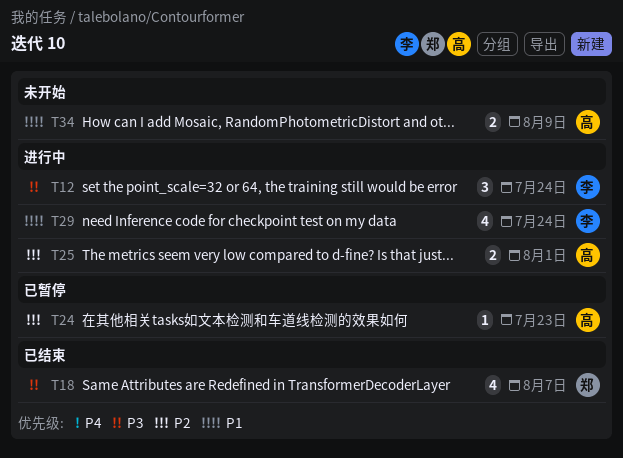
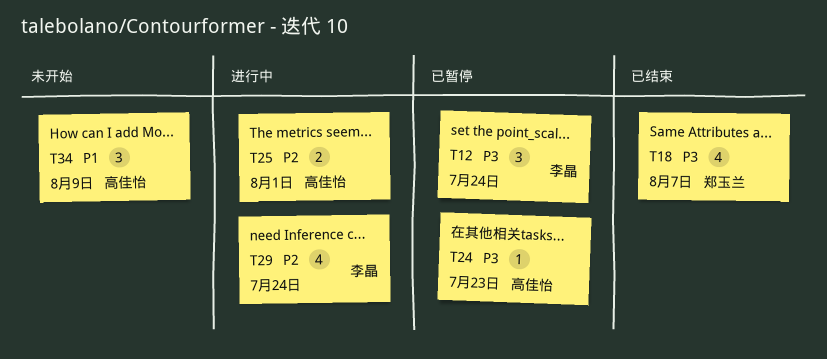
T12, status: 进行中 -> 已暂停
T24, priority: P2 -> P3
T29, priority: P1 -> P2
T34, estimate: 2 -> 3

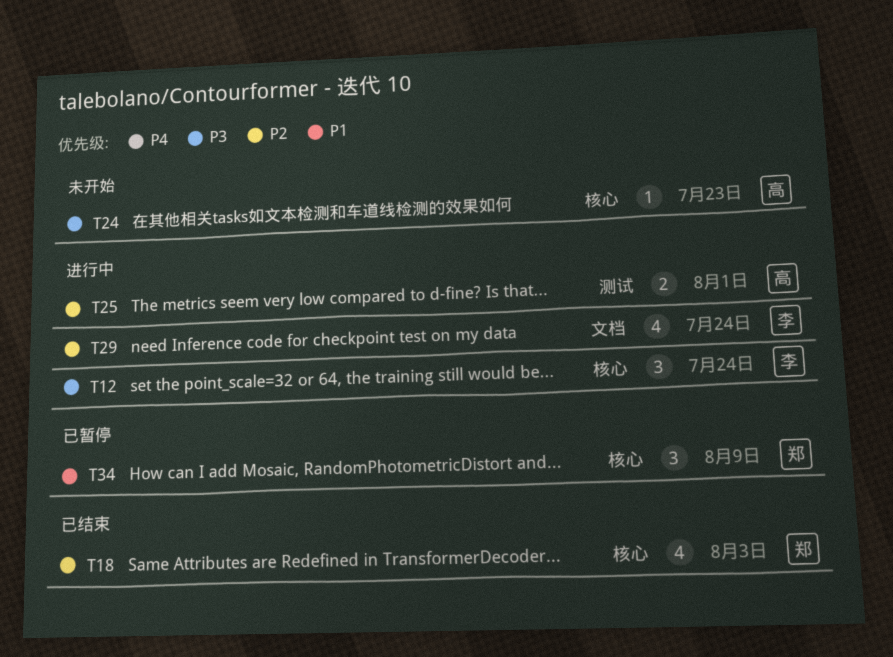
T12, status: 已暂停 -> 进行中
T18, priority: P3 -> P2
T18, due: Aug 7 -> Aug 3
T24, status: 已暂停 -> 未开始
T34, status: 未开始 -> 已暂停
T34, owner: 高佳怡 -> 郑玉兰

